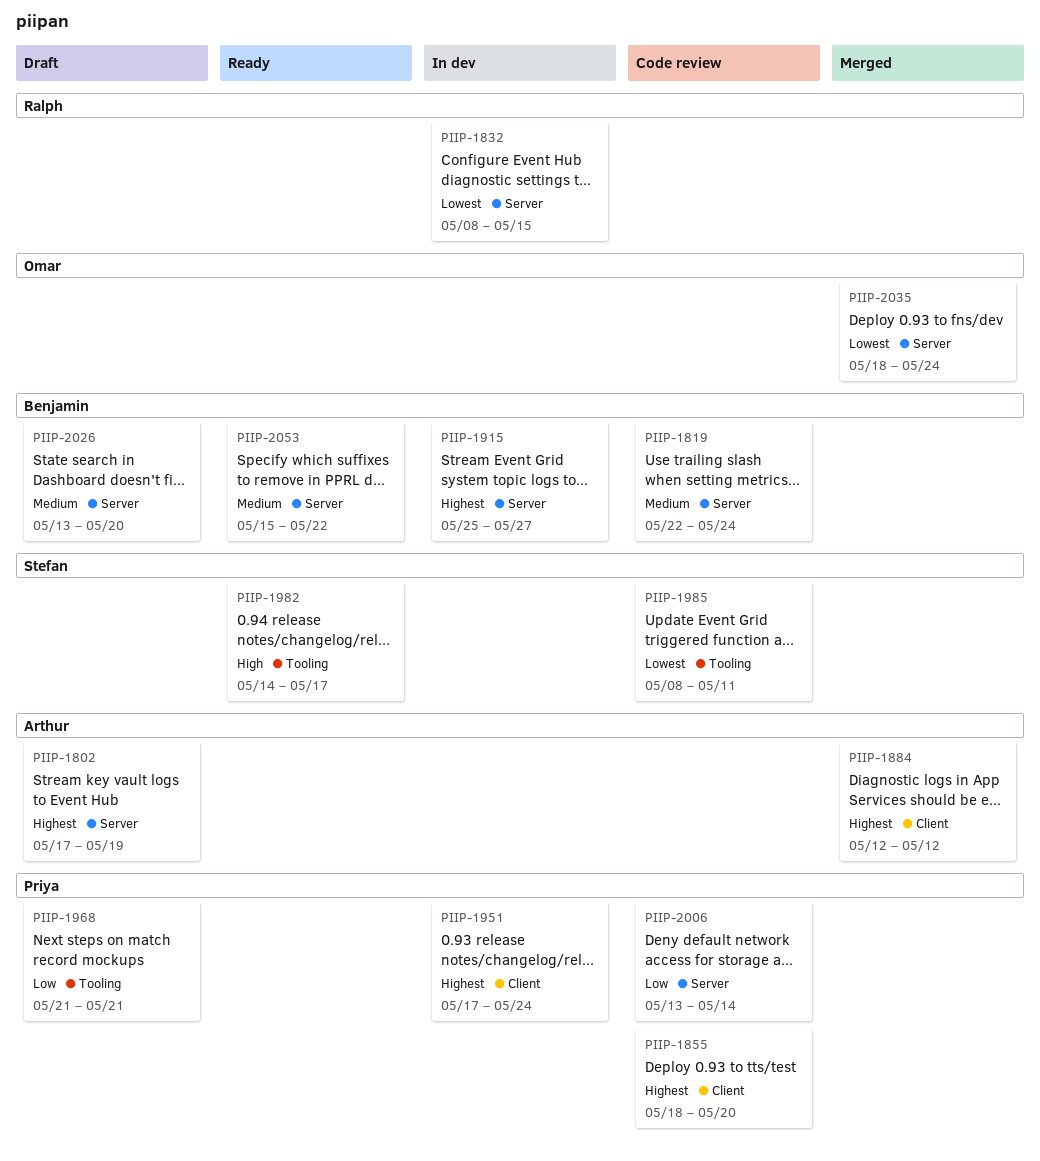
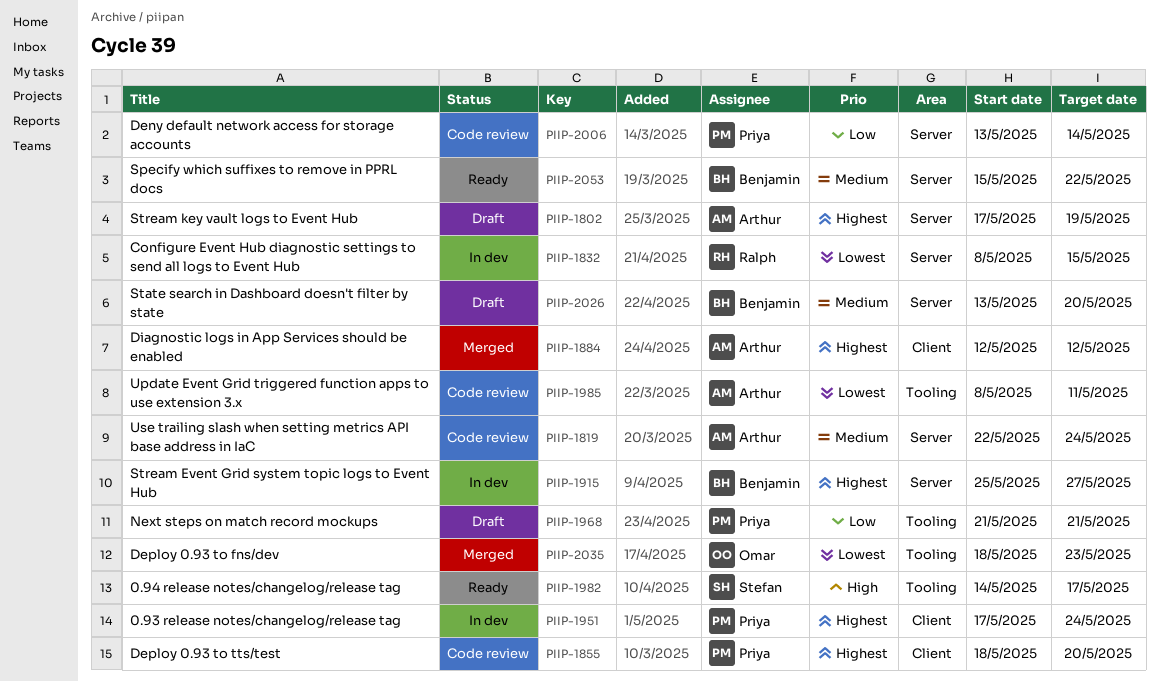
PIIP-1819, owner: Benjamin -> Arthur
PIIP-1985, owner: Stefan -> Arthur
PIIP-2035, label: Server -> Tooling
PIIP-2035, due: May 24 -> May 23

